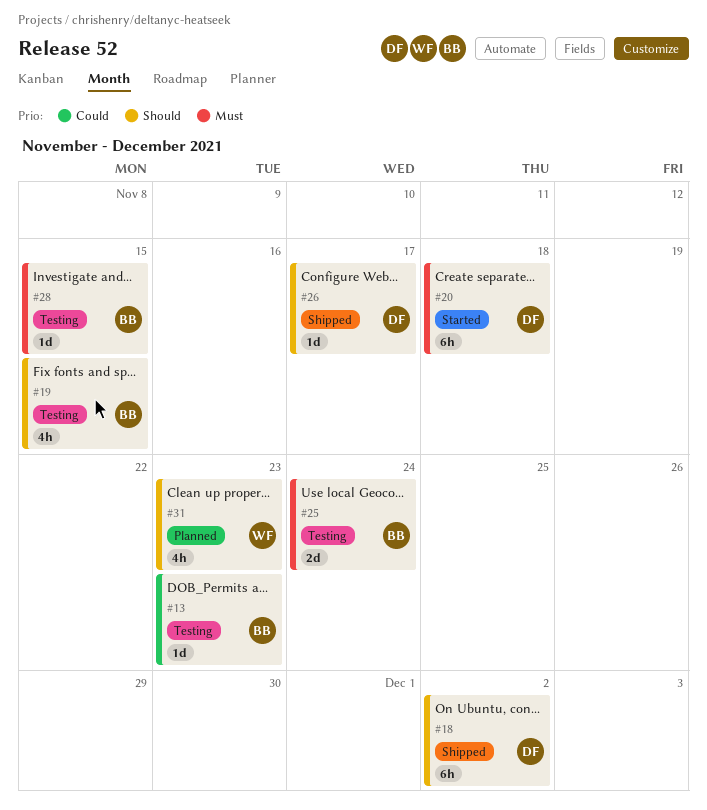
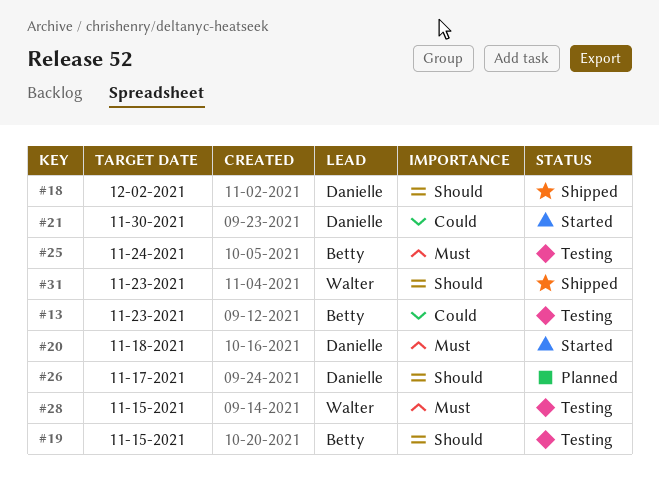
#21: none -> present
#26, status: Shipped -> Planned
#28, owner: Betty -> Walter
#31, status: Planned -> Shipped

